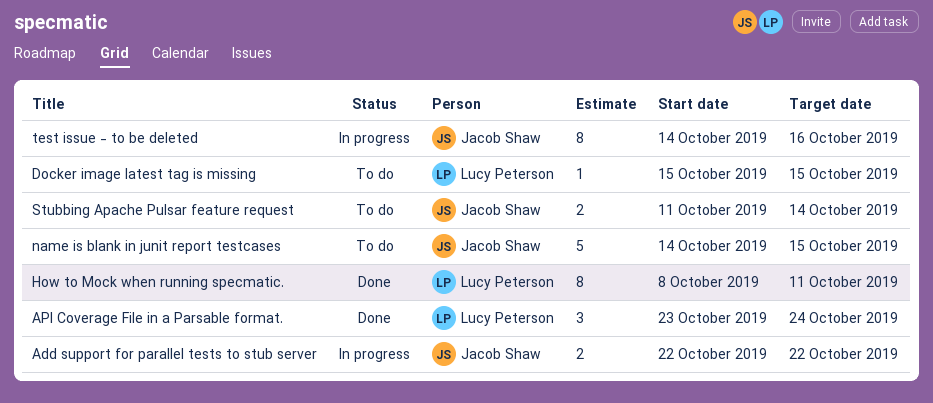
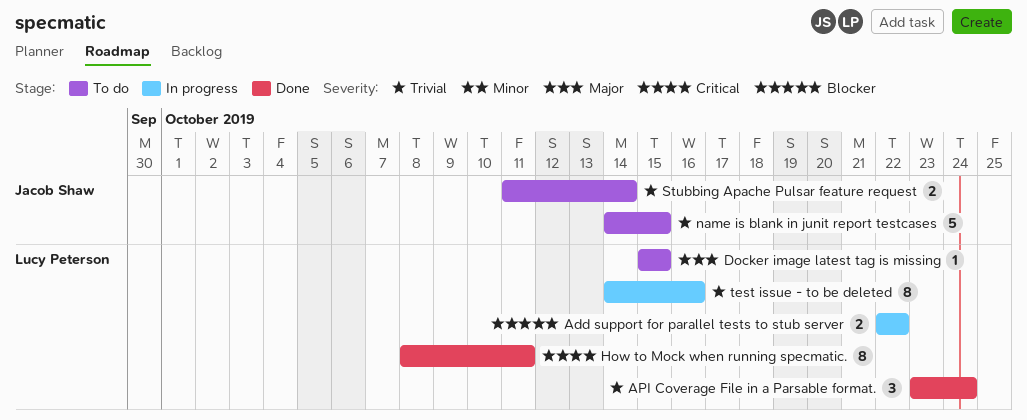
Add support for parallel tests to stub server, owner: Jacob Shaw -> Lucy Peterson
test issue - to be deleted, owner: Jacob Shaw -> Lucy Peterson

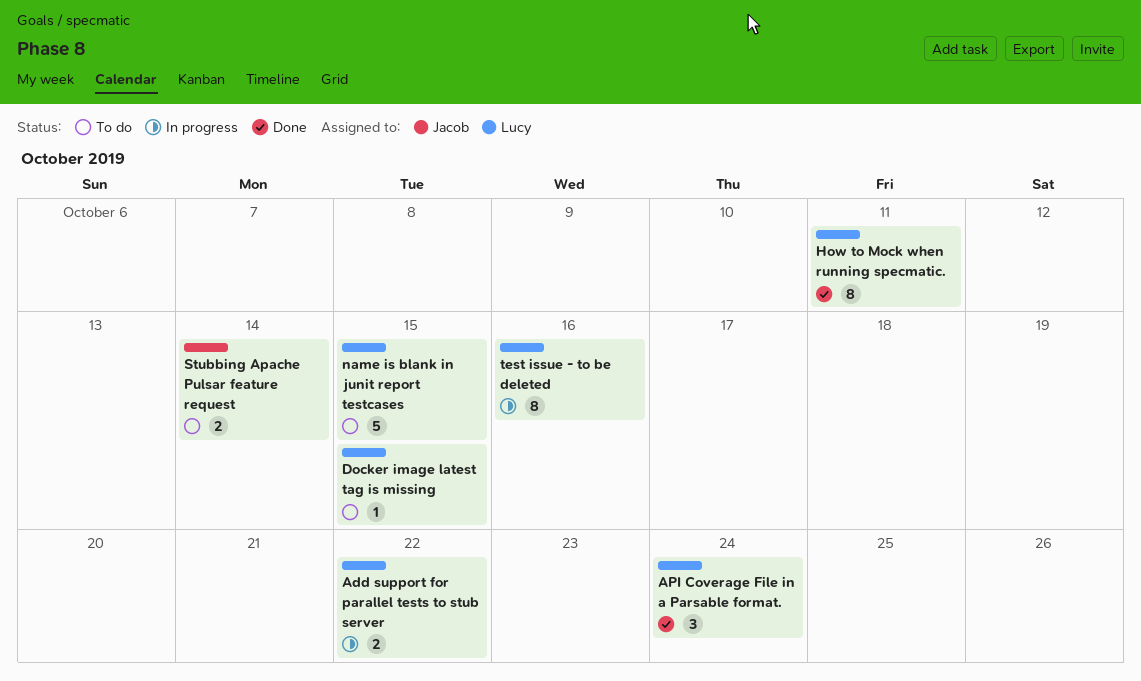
name is blank in junit report testcases, owner: Jacob Shaw -> Lucy Peterson

